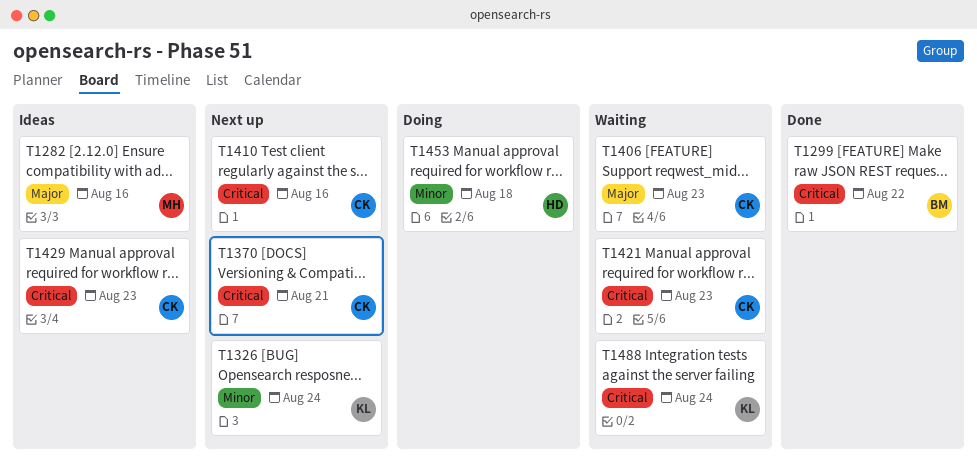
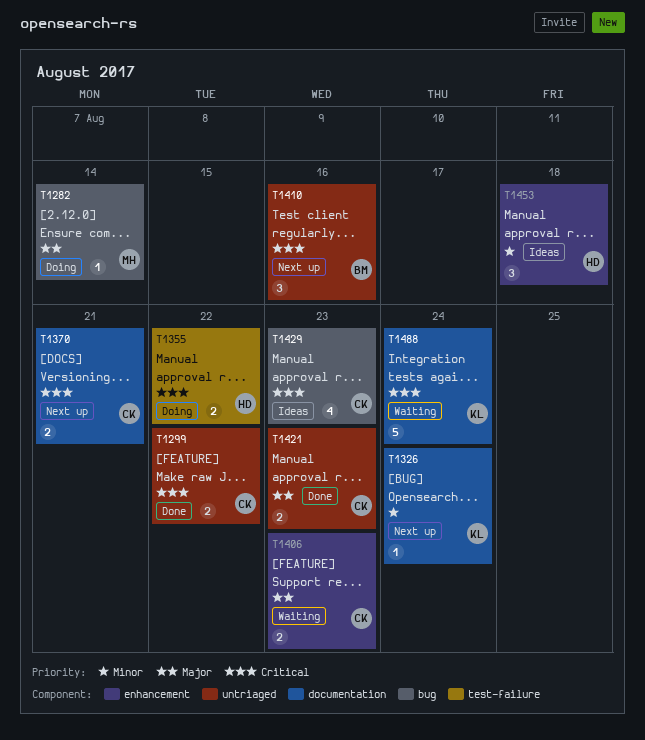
T1282, status: Ideas -> Doing
T1282, due: Aug 16 -> Aug 14
T1299, owner: BM -> CK
T1355: none -> present
T1410, owner: CK -> BM
T1421, status: Waiting -> Done
T1421, priority: Critical -> Major
T1453, status: Doing -> Ideas

